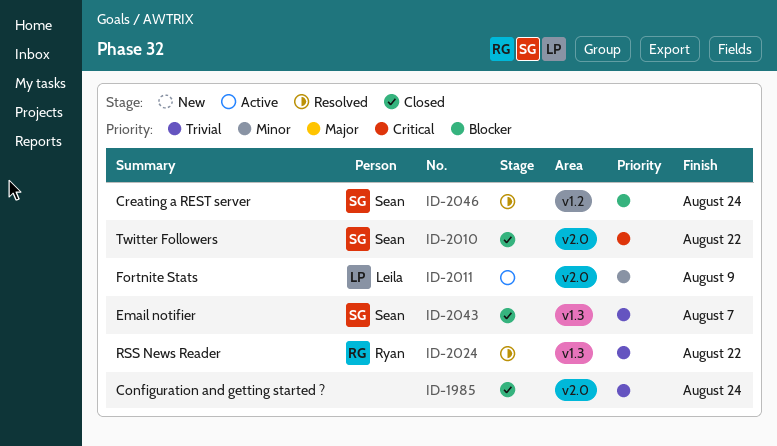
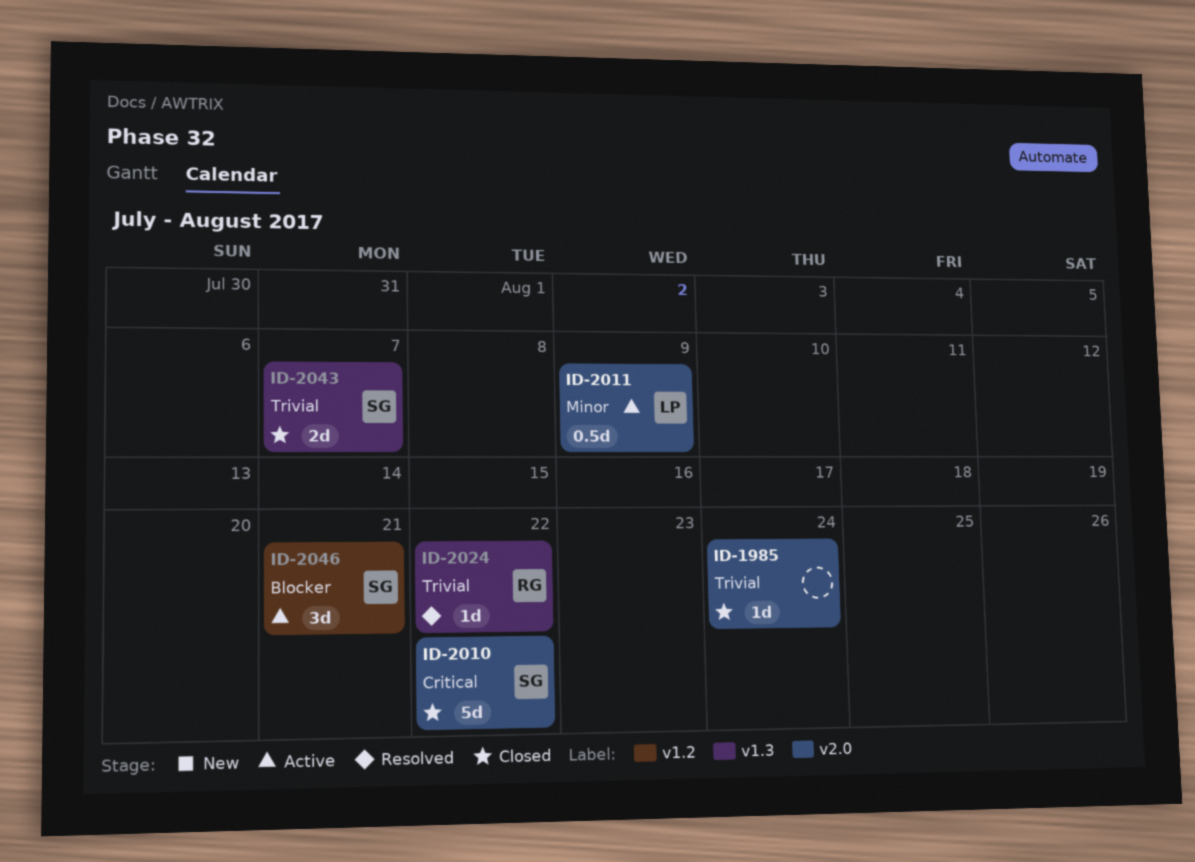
ID-2046, status: Resolved -> Active
ID-2046, due: Aug 24 -> Aug 21

